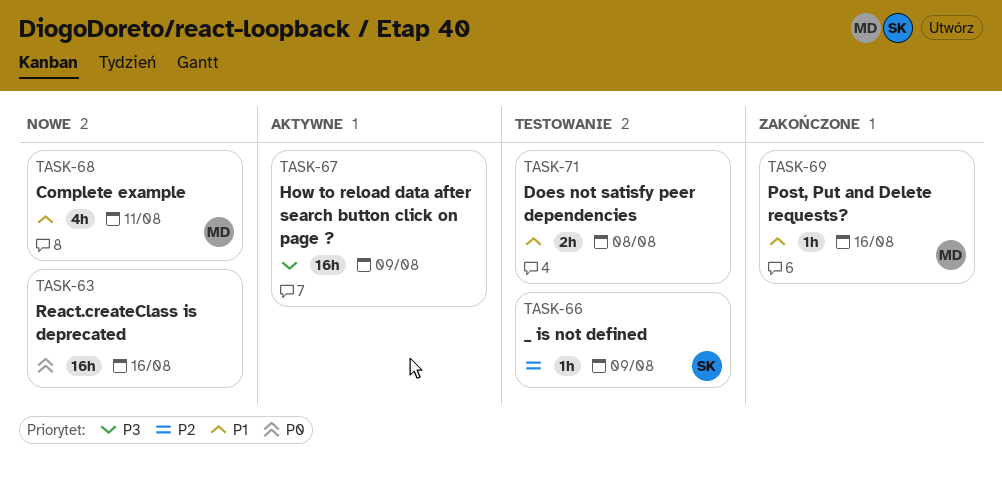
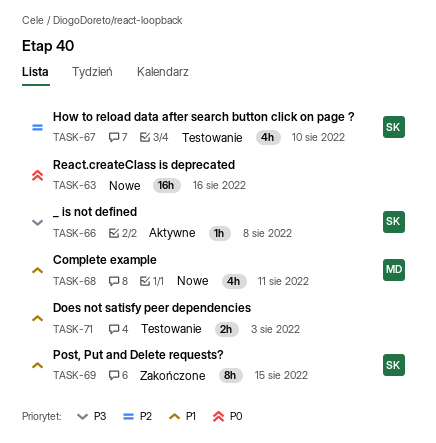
TASK-66, status: Testowanie -> Aktywne
TASK-66, priority: P2 -> P3
TASK-66, due: Aug 9 -> Aug 8
TASK-67, status: Aktywne -> Testowanie
TASK-67, owner: none -> SK
TASK-67, priority: P3 -> P2
TASK-67, estimate: 16h -> 4h
TASK-67, due: Aug 9 -> Aug 10
TASK-69, owner: MD -> SK
TASK-69, estimate: 1h -> 8h
TASK-69, due: Aug 16 -> Aug 15
TASK-71, due: Aug 8 -> Aug 3

